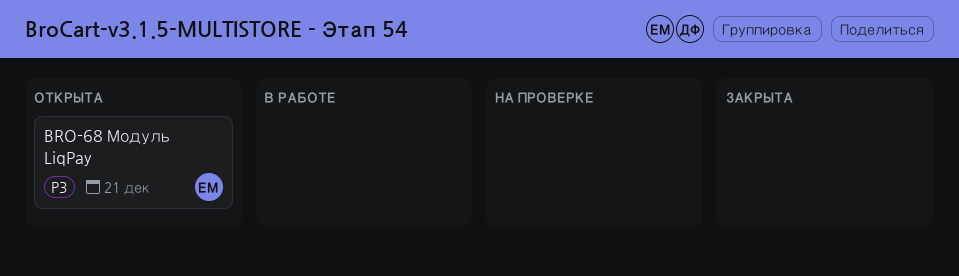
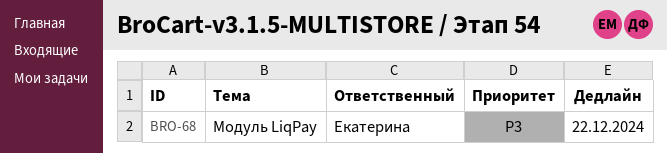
BRO-68, due: Dec 21 -> Dec 22

